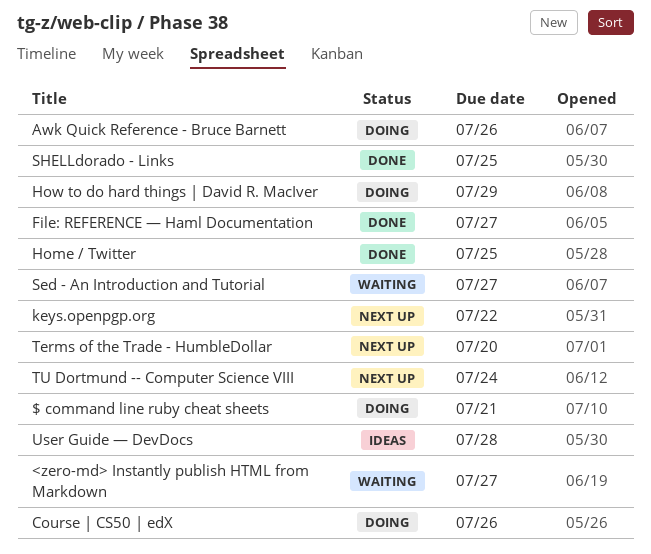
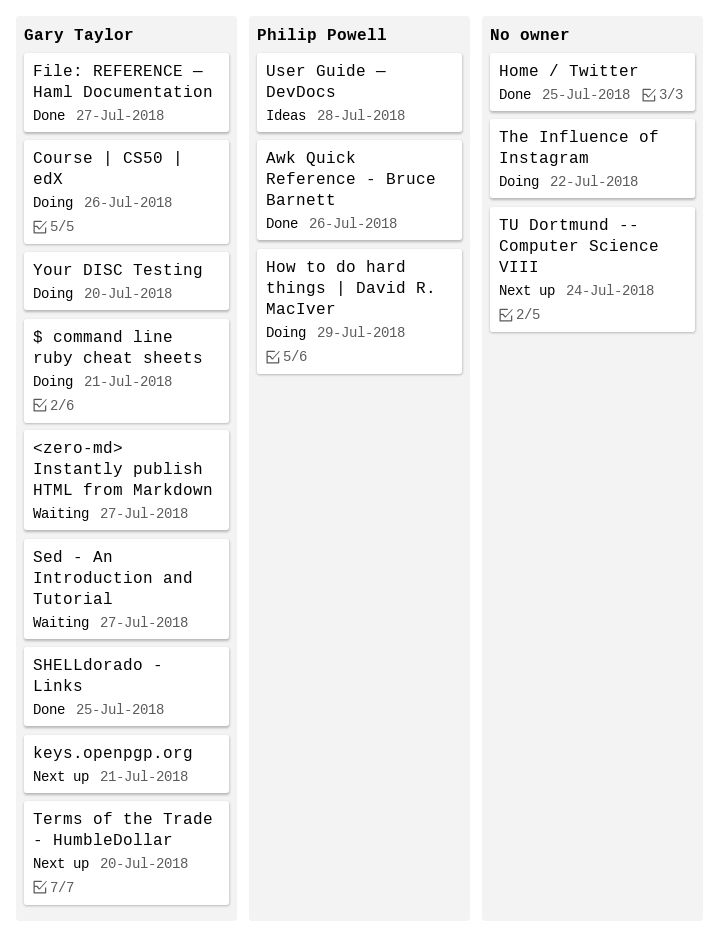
Awk Quick Reference - Bruce Barnett, status: Doing -> Done
keys.openpgp.org, due: Jul 22 -> Jul 21
The Influence of Instagram: none -> present
Your DISC Testing: none -> present

